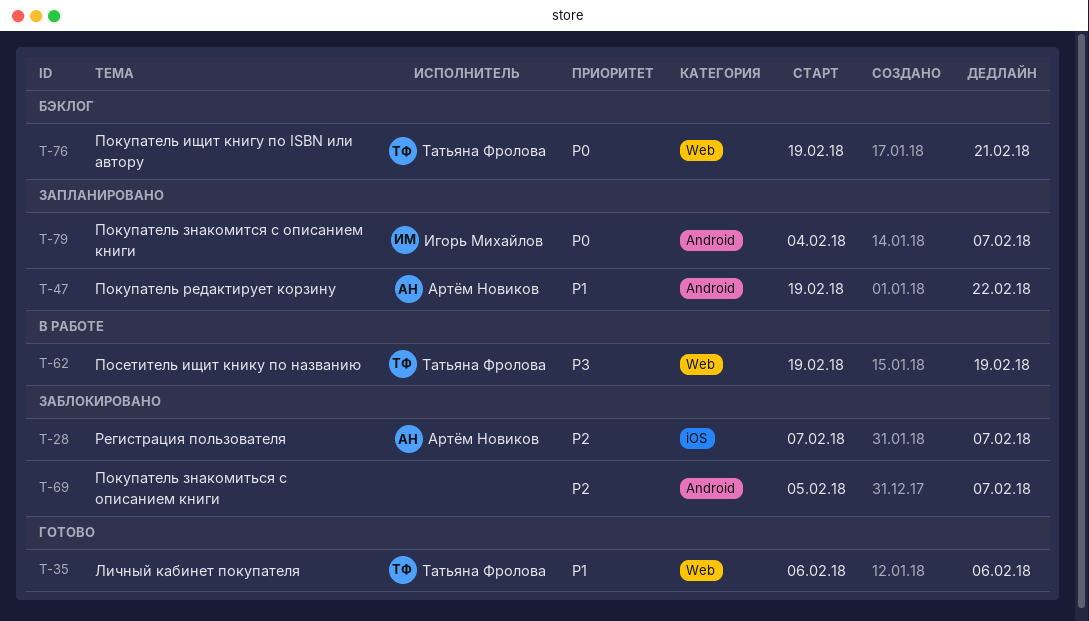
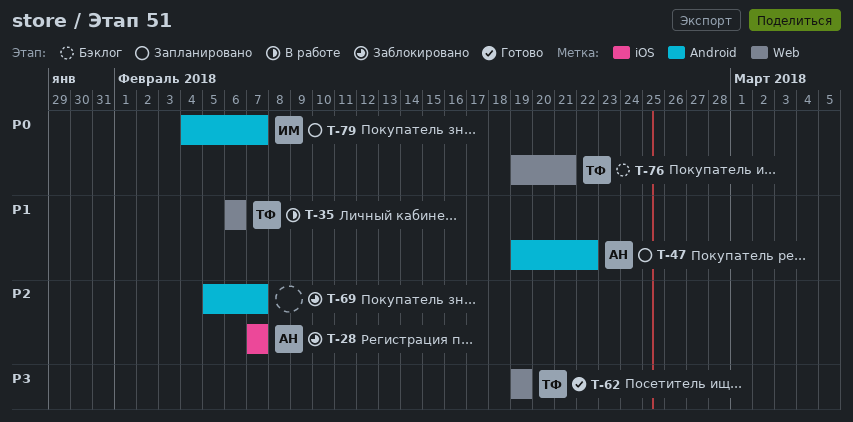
T-35, status: Готово -> В работе
T-62, status: В работе -> Готово

